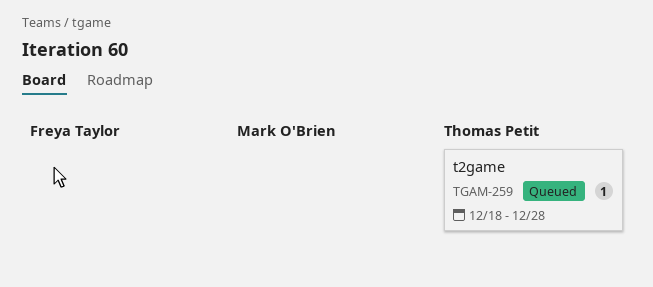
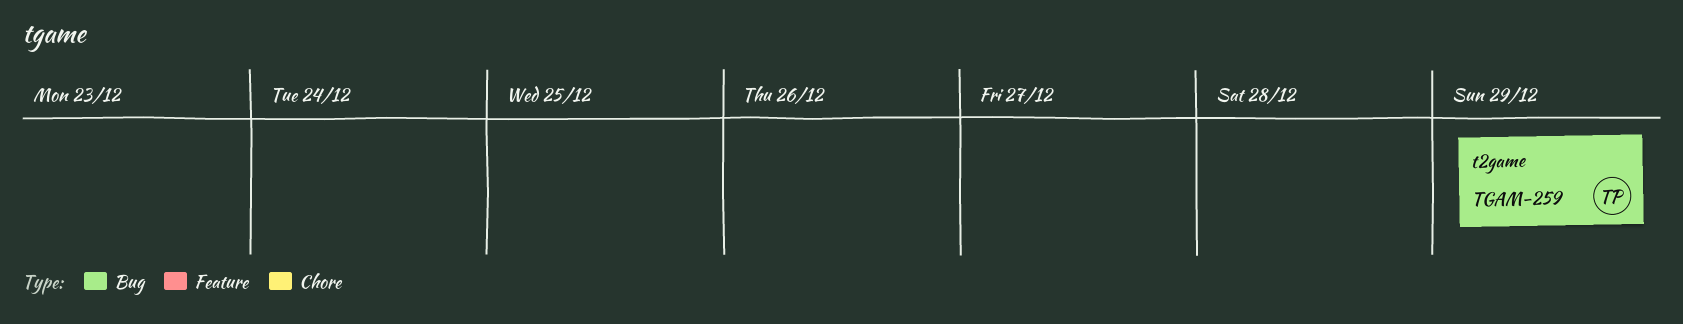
TGAM-259, due: Dec 28 -> Dec 29

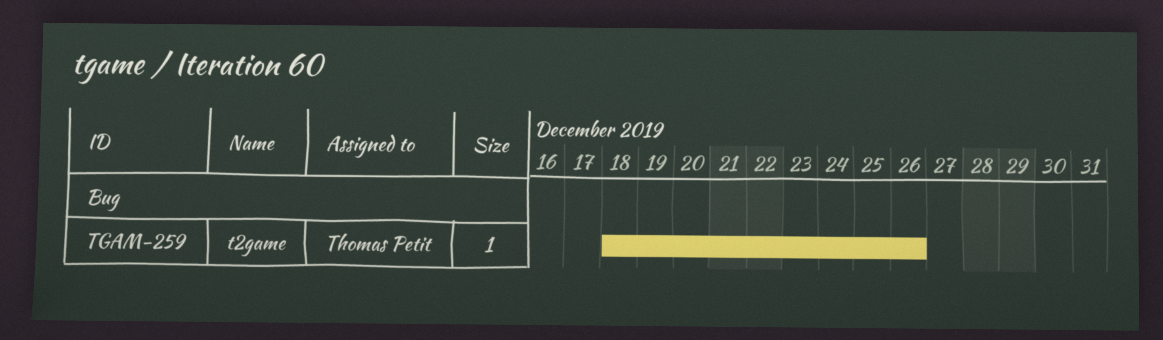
TGAM-259, due: Dec 29 -> Dec 26

